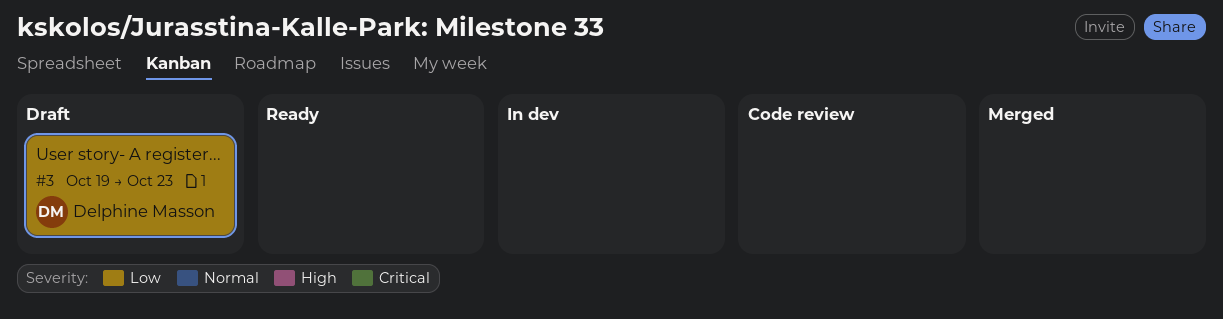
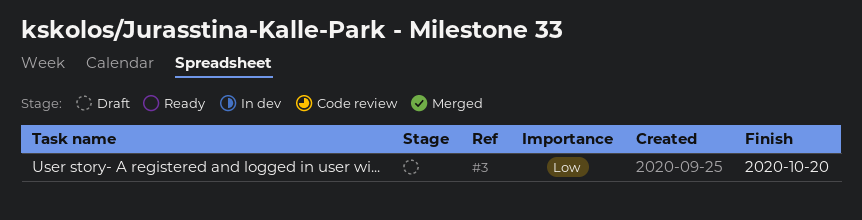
#3, due: Oct 23 -> Oct 20

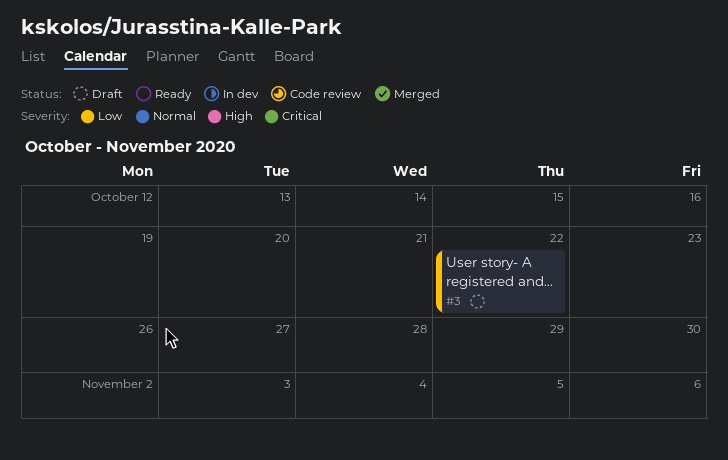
#3, due: Oct 20 -> Oct 22

